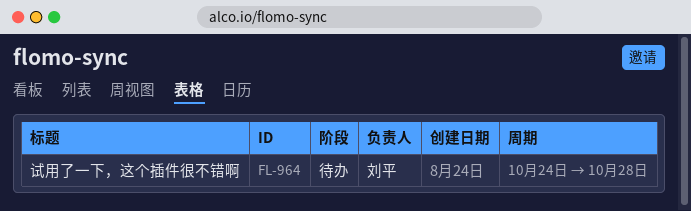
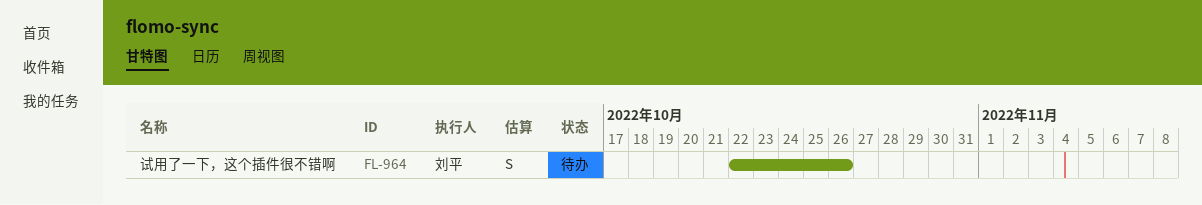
FL-964, start: Oct 24 -> Oct 22
FL-964, due: Oct 28 -> Oct 26

